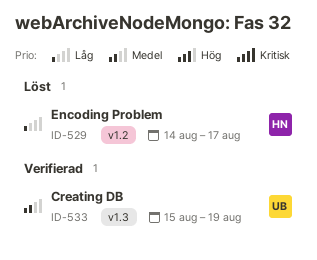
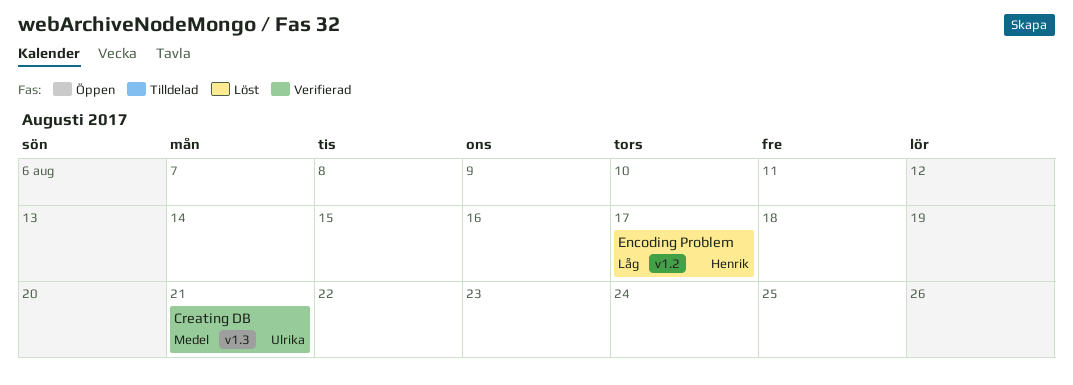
Creating DB, due: Aug 19 -> Aug 21

